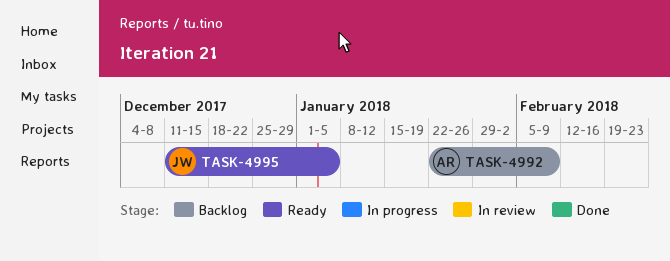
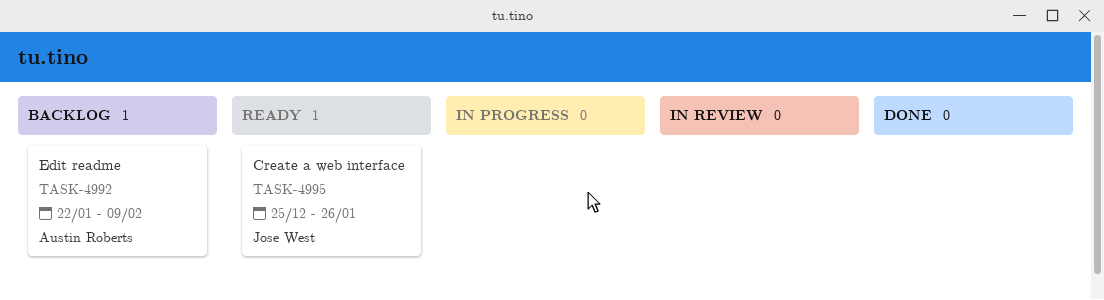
TASK-4995, start: Dec 11 -> Dec 25
TASK-4995, due: Jan 5 -> Jan 26

